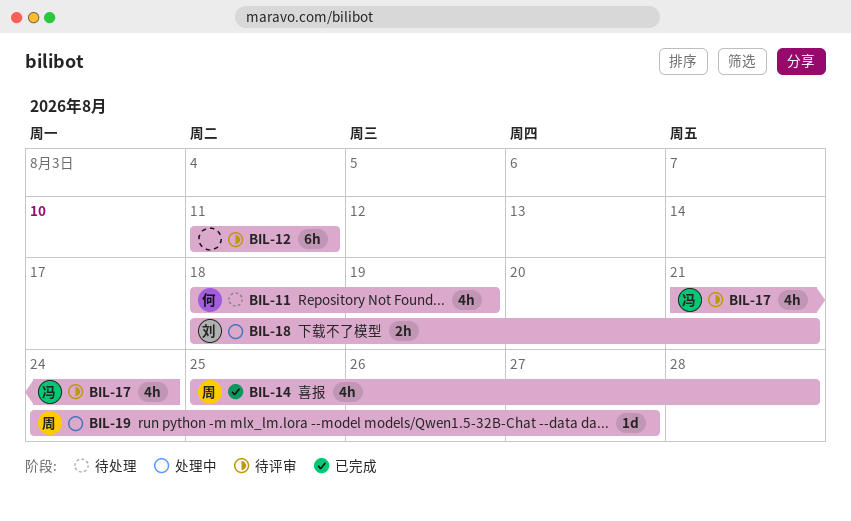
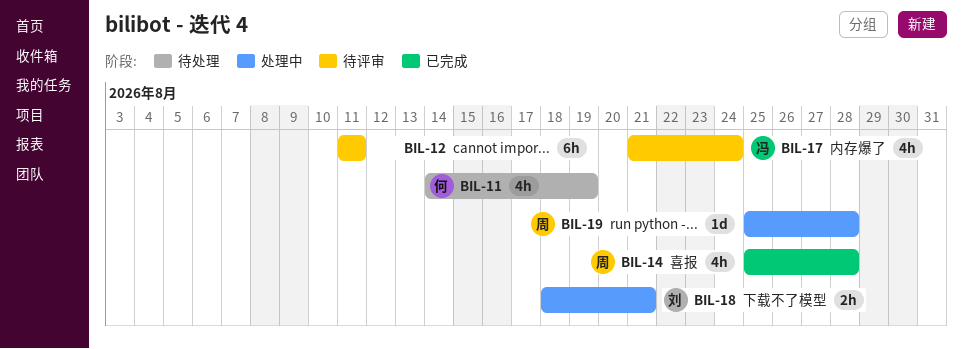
BIL-11, start: Aug 18 -> Aug 14
BIL-19, start: Aug 24 -> Aug 25
BIL-19, due: Aug 27 -> Aug 28

